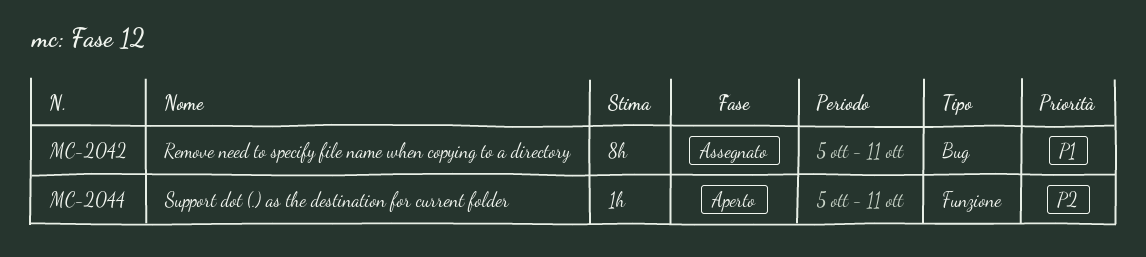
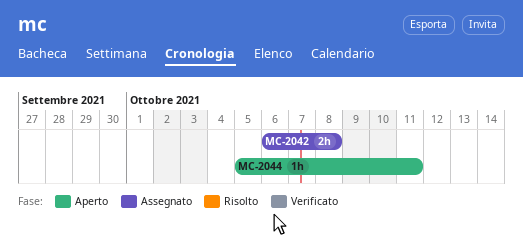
MC-2042, estimate: 8h -> 2h
MC-2042, start: Oct 5 -> Oct 6
MC-2042, due: Oct 11 -> Oct 8

